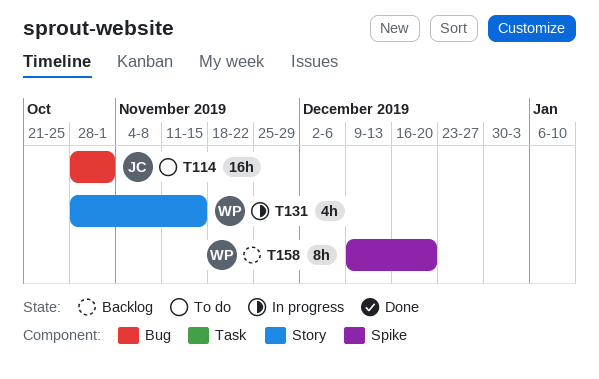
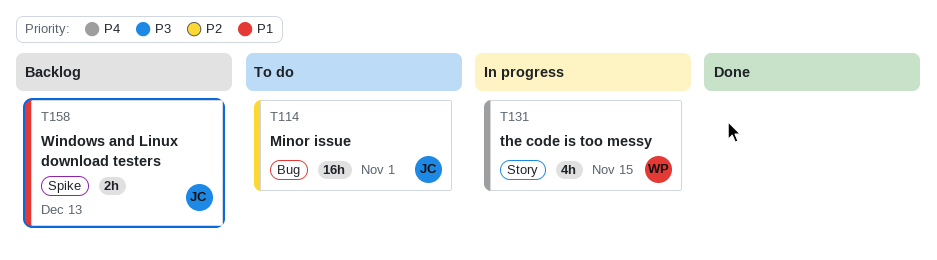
T158, owner: WP -> JC
T158, estimate: 8h -> 2h
T158, due: Dec 20 -> Dec 13

